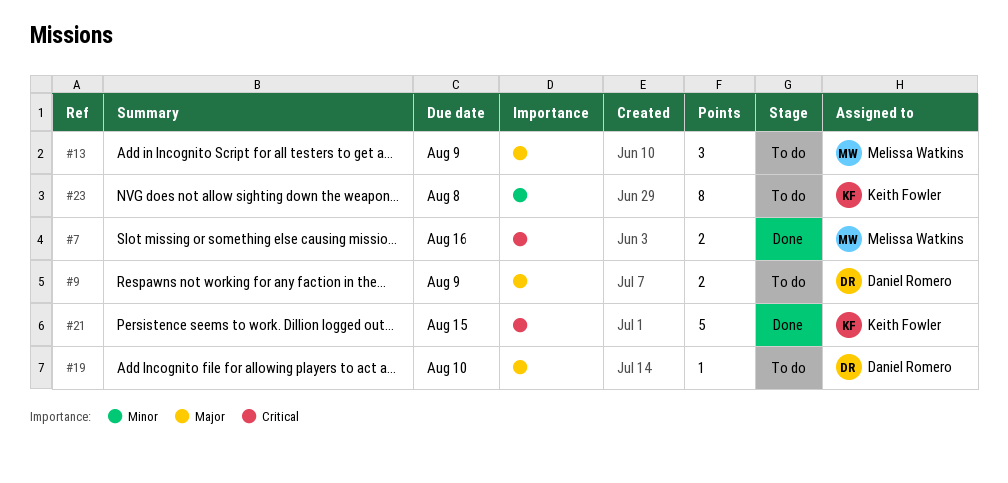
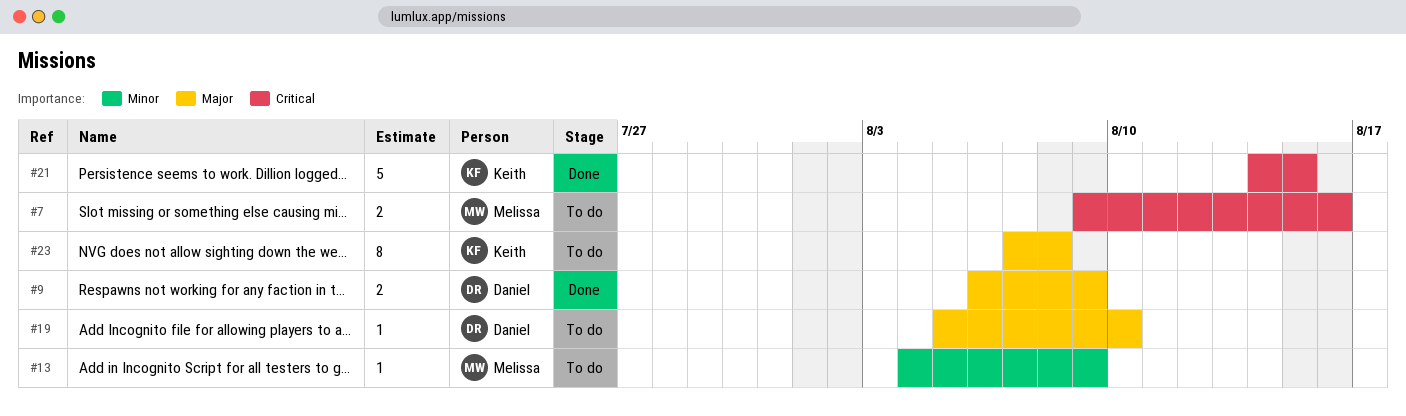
#7, status: Done -> To do
#9, status: To do -> Done
#13, priority: Major -> Minor
#13, estimate: 3 -> 1
#23, priority: Minor -> Major

